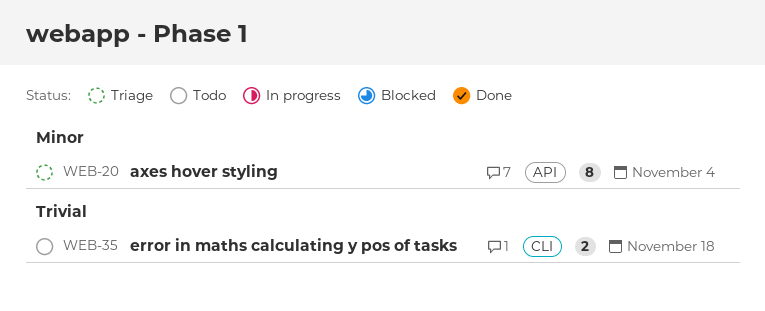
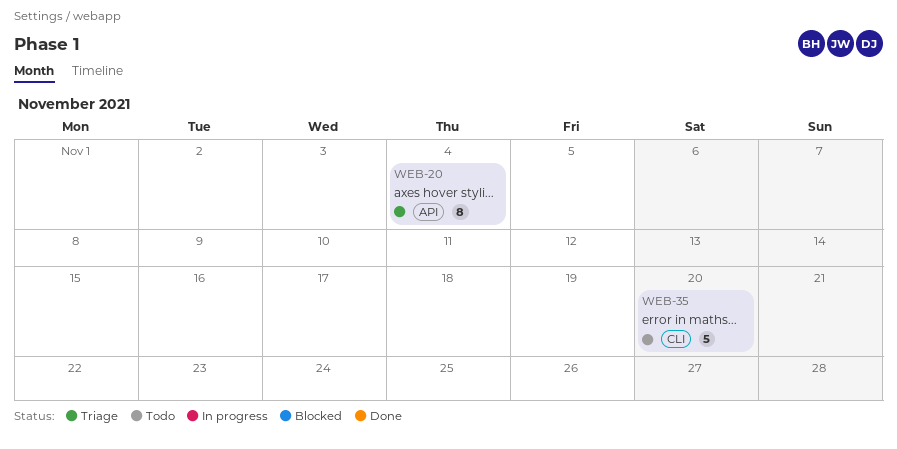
WEB-35, estimate: 2 -> 5
WEB-35, due: Nov 18 -> Nov 20

